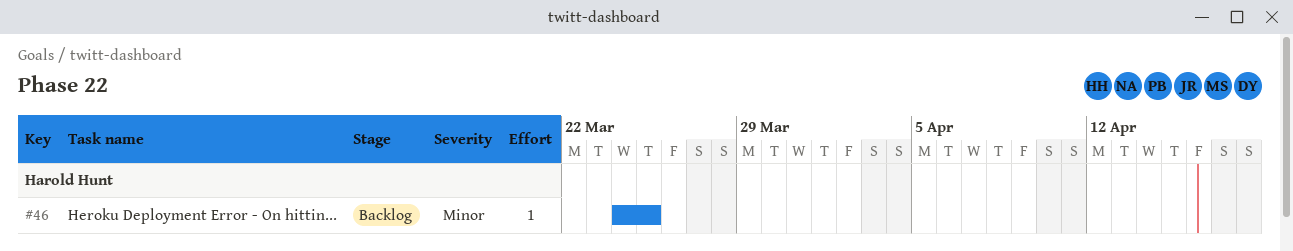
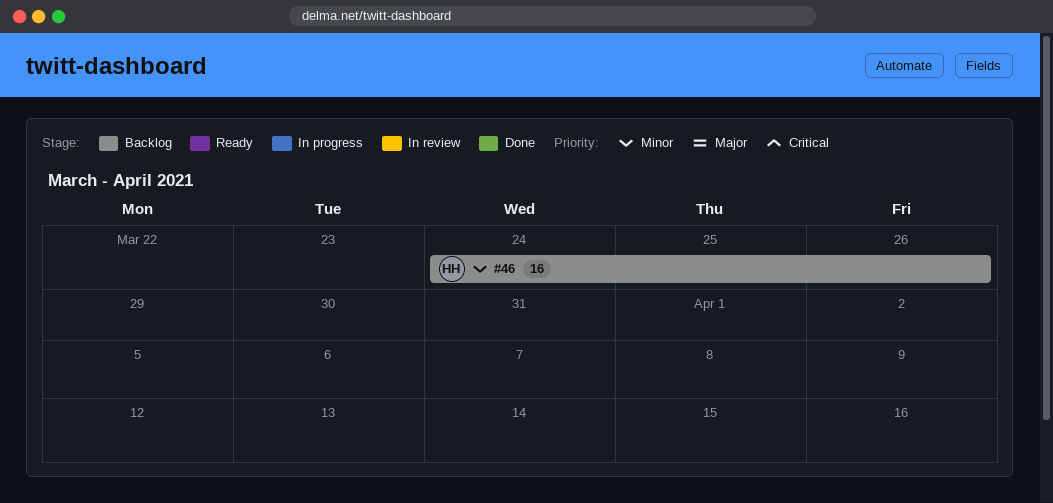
#46, estimate: 1 -> 16
#46, due: Mar 25 -> Mar 26

